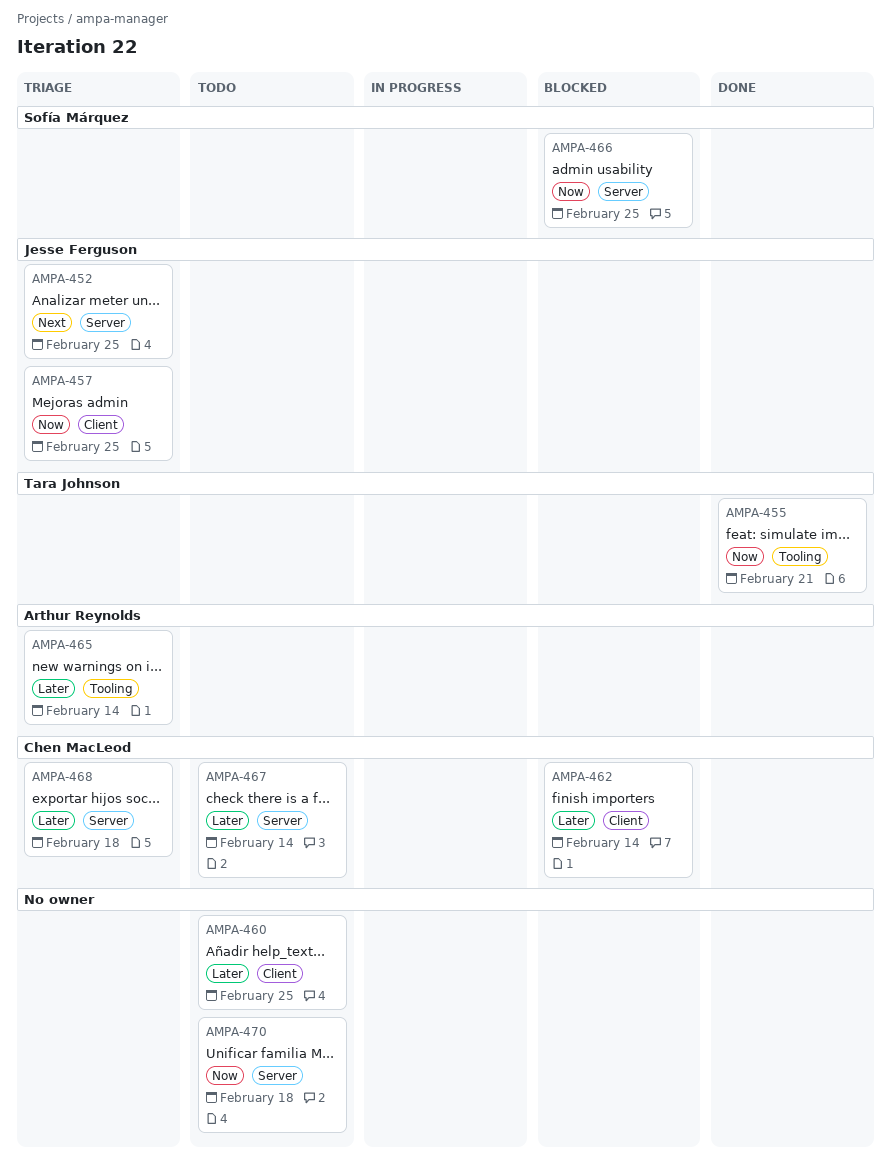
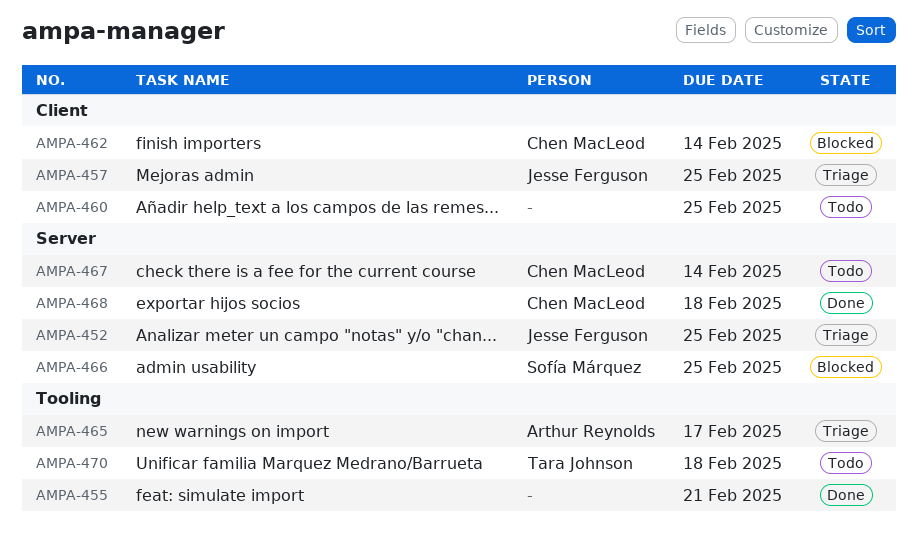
AMPA-455, owner: Tara Johnson -> none
AMPA-465, due: Feb 14 -> Feb 17
AMPA-468, status: Triage -> Done
AMPA-470, owner: none -> Tara Johnson
AMPA-470, label: Server -> Tooling

